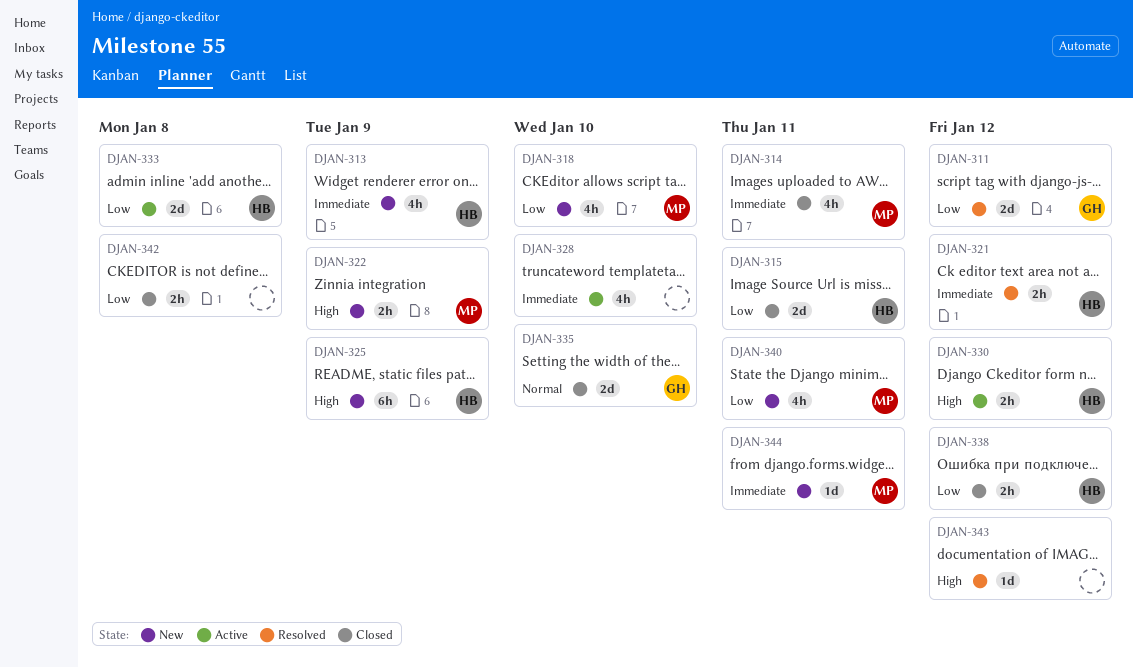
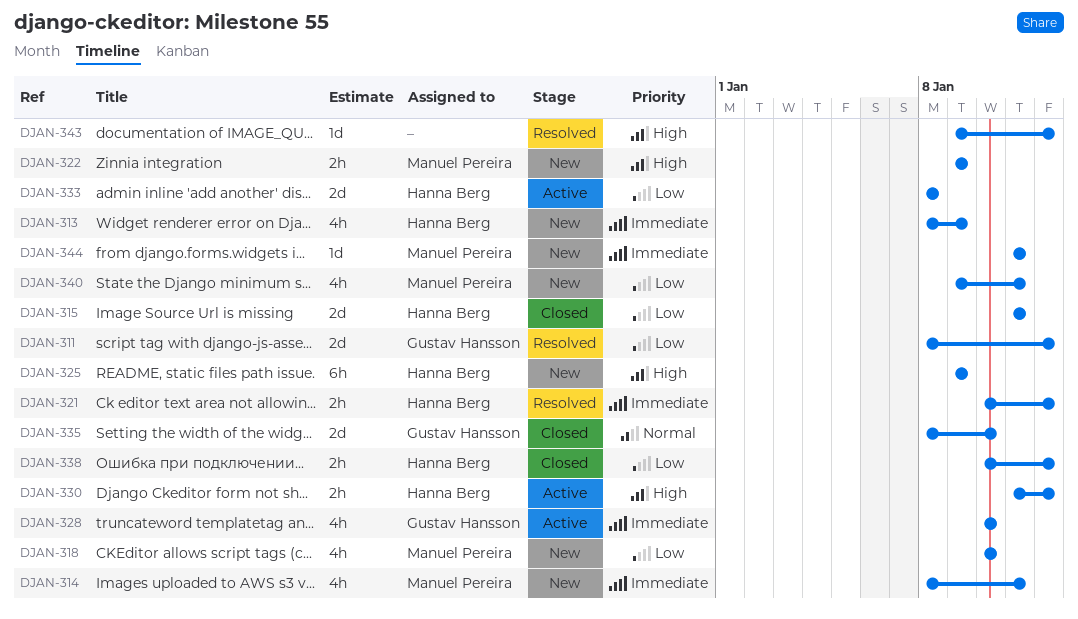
DJAN-314, status: Closed -> New
DJAN-328, owner: none -> Gustav Hansson
DJAN-342: present -> none

